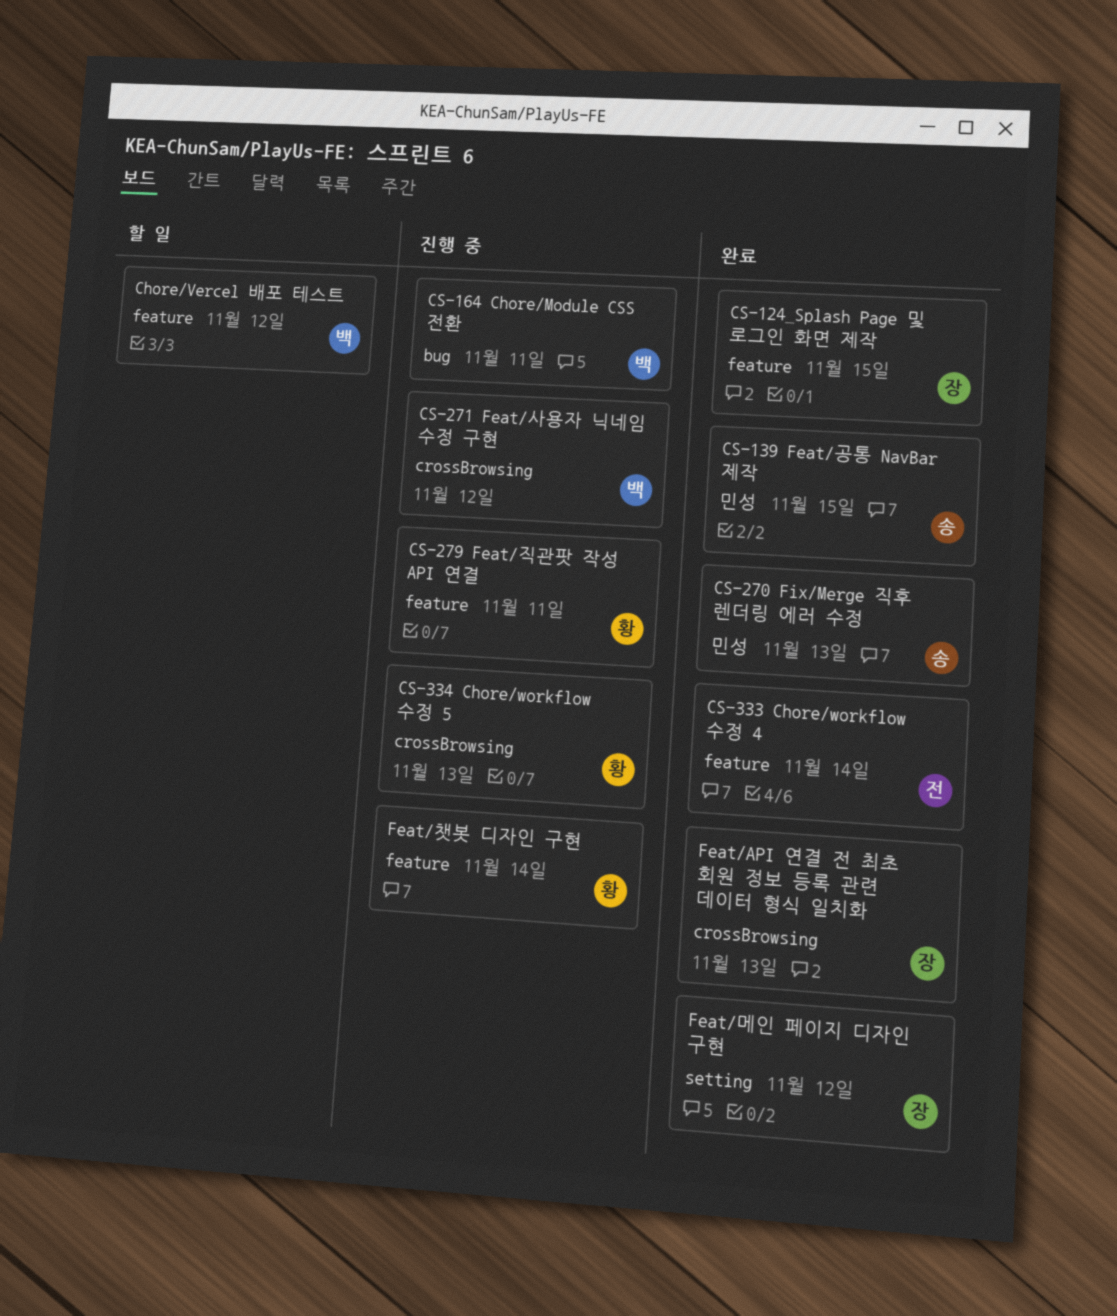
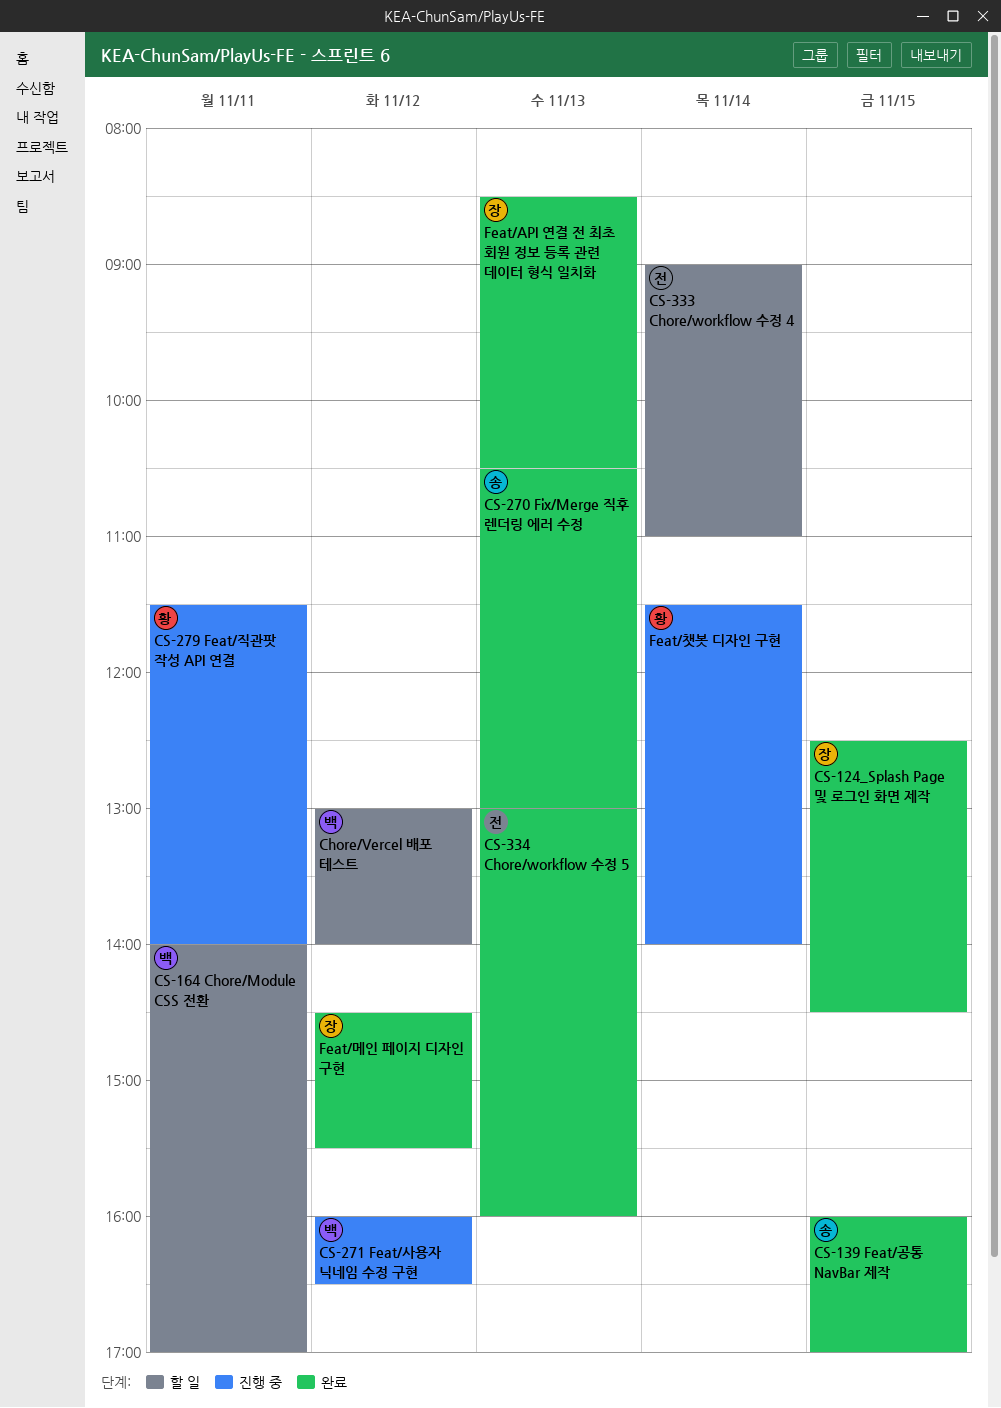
CS-164 Chore/Module CSS 전환, status: 진행 중 -> 할 일
CS-333 Chore/workflow 수정 4, status: 완료 -> 할 일
CS-334 Chore/workflow 수정 5, status: 진행 중 -> 완료
CS-334 Chore/workflow 수정 5, owner: 황 -> 전

